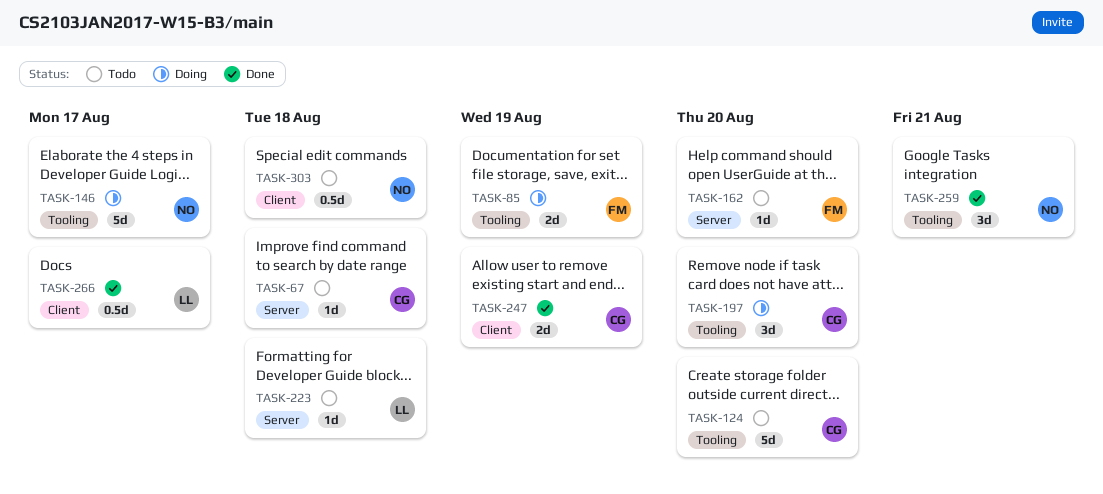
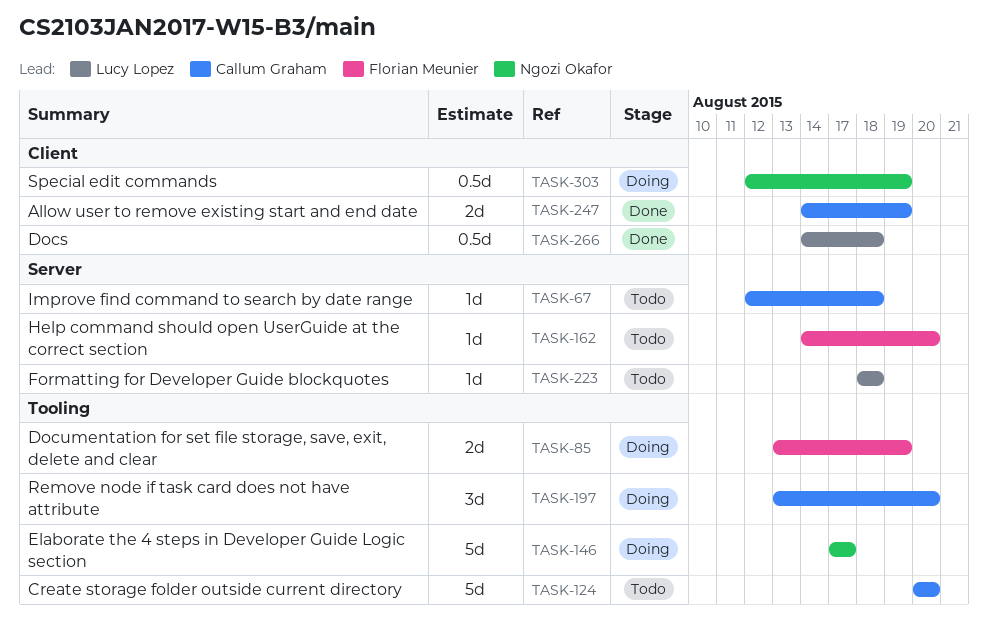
TASK-259: present -> none
TASK-266, due: Aug 17 -> Aug 18
TASK-303, status: Todo -> Doing
TASK-303, due: Aug 18 -> Aug 19

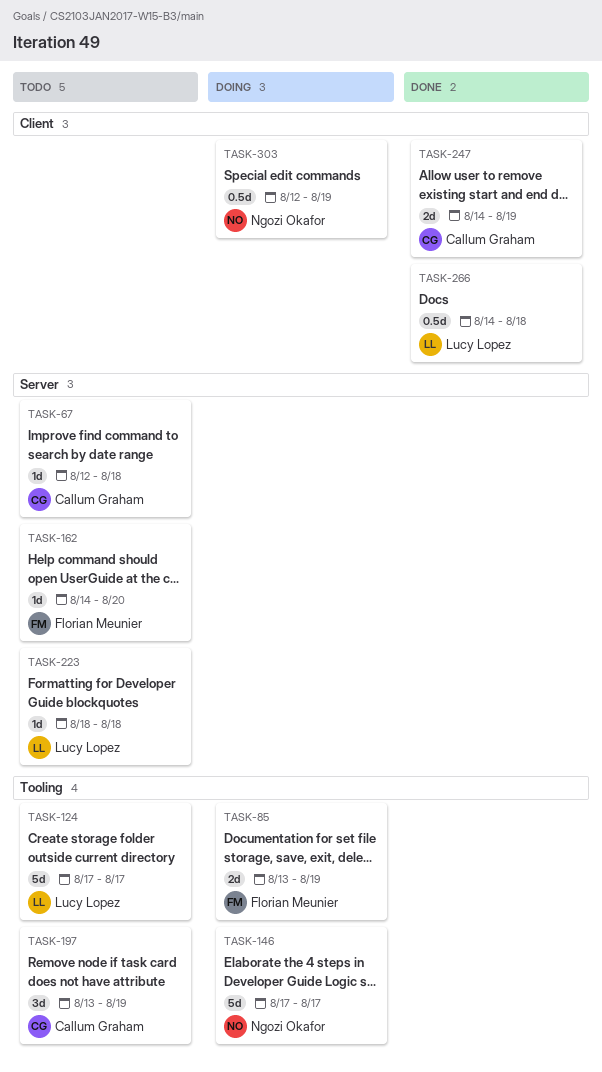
TASK-124, owner: Callum Graham -> Lucy Lopez
TASK-124, start: Aug 20 -> Aug 17
TASK-124, due: Aug 20 -> Aug 17
TASK-197, status: Doing -> Todo
TASK-197, due: Aug 20 -> Aug 19

